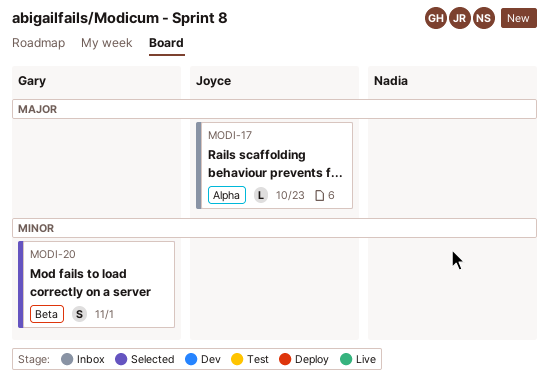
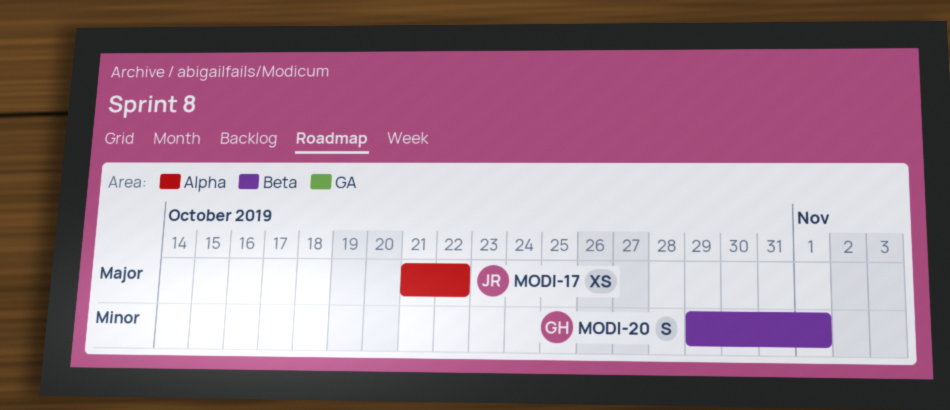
MODI-17, estimate: L -> XS
MODI-17, due: Oct 23 -> Oct 22

